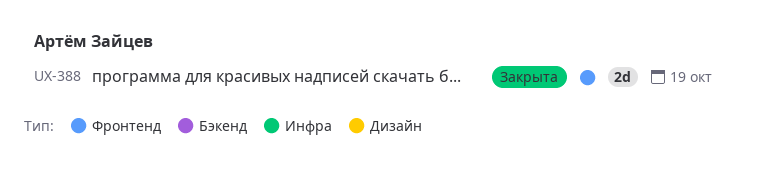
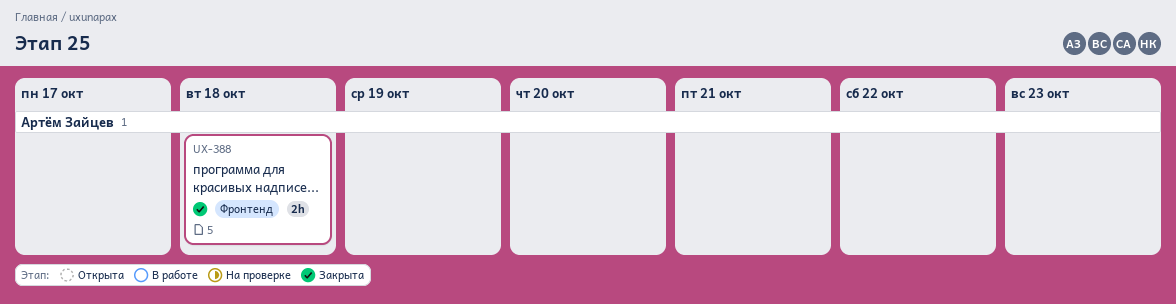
UX-388, estimate: 2d -> 2h
UX-388, due: Oct 19 -> Oct 18

